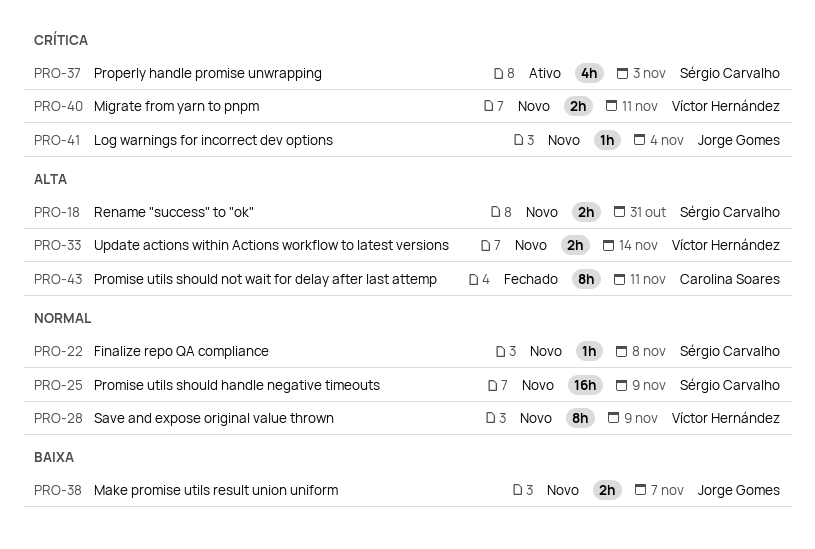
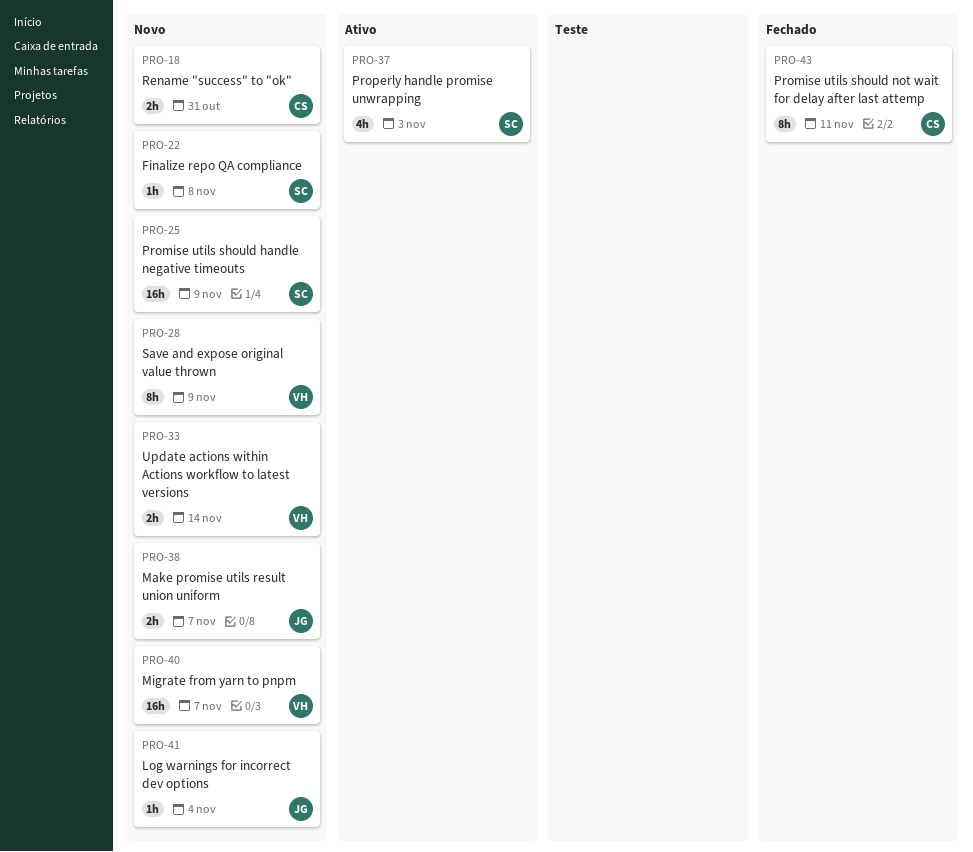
PRO-18, owner: Sérgio Carvalho -> Carolina Soares
PRO-40, estimate: 2h -> 16h
PRO-40, due: Nov 11 -> Nov 7

